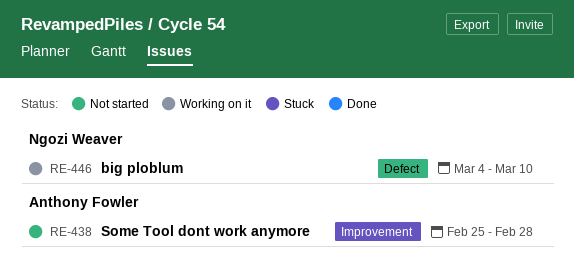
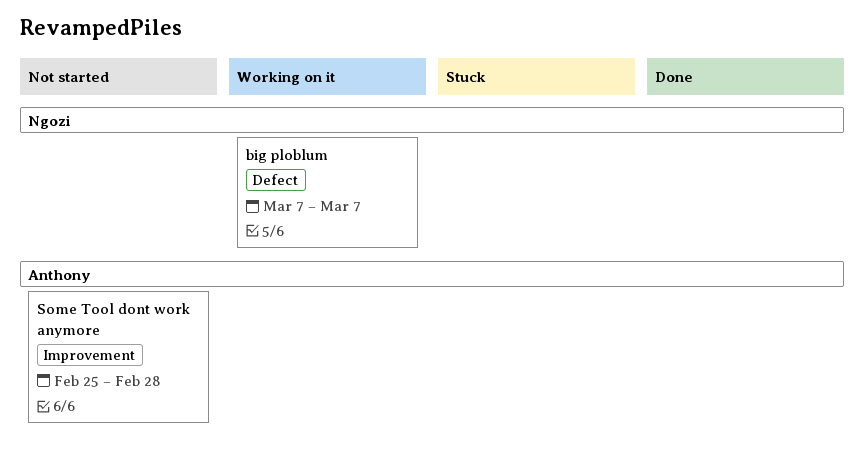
big ploblum, start: Mar 4 -> Mar 7
big ploblum, due: Mar 10 -> Mar 7

